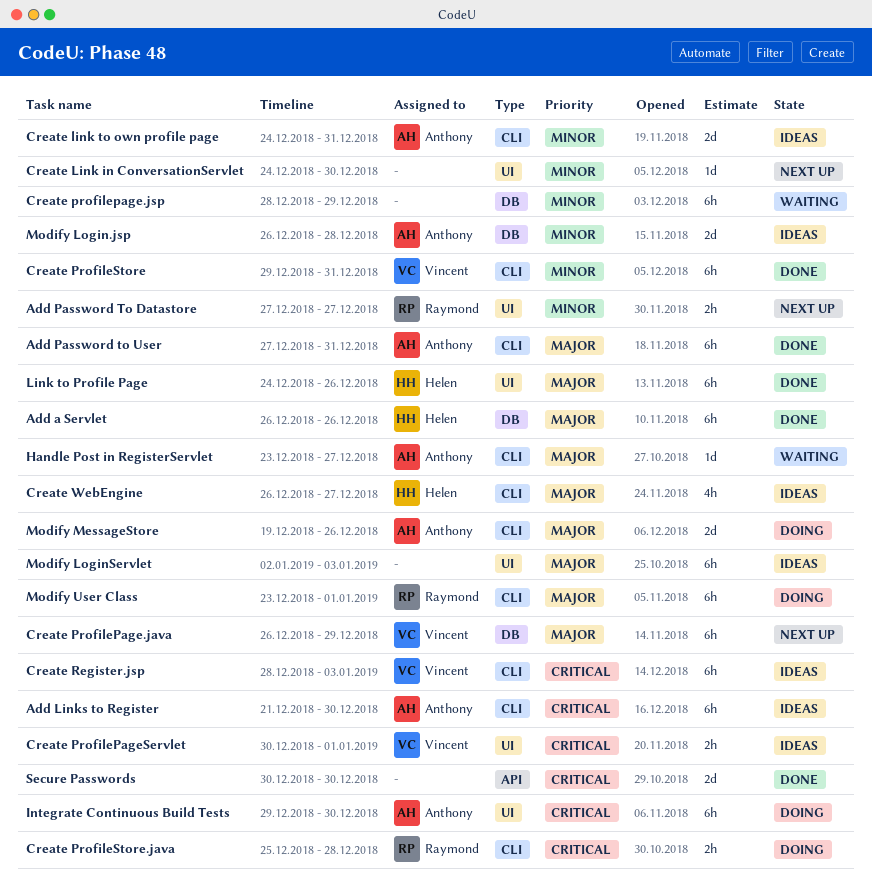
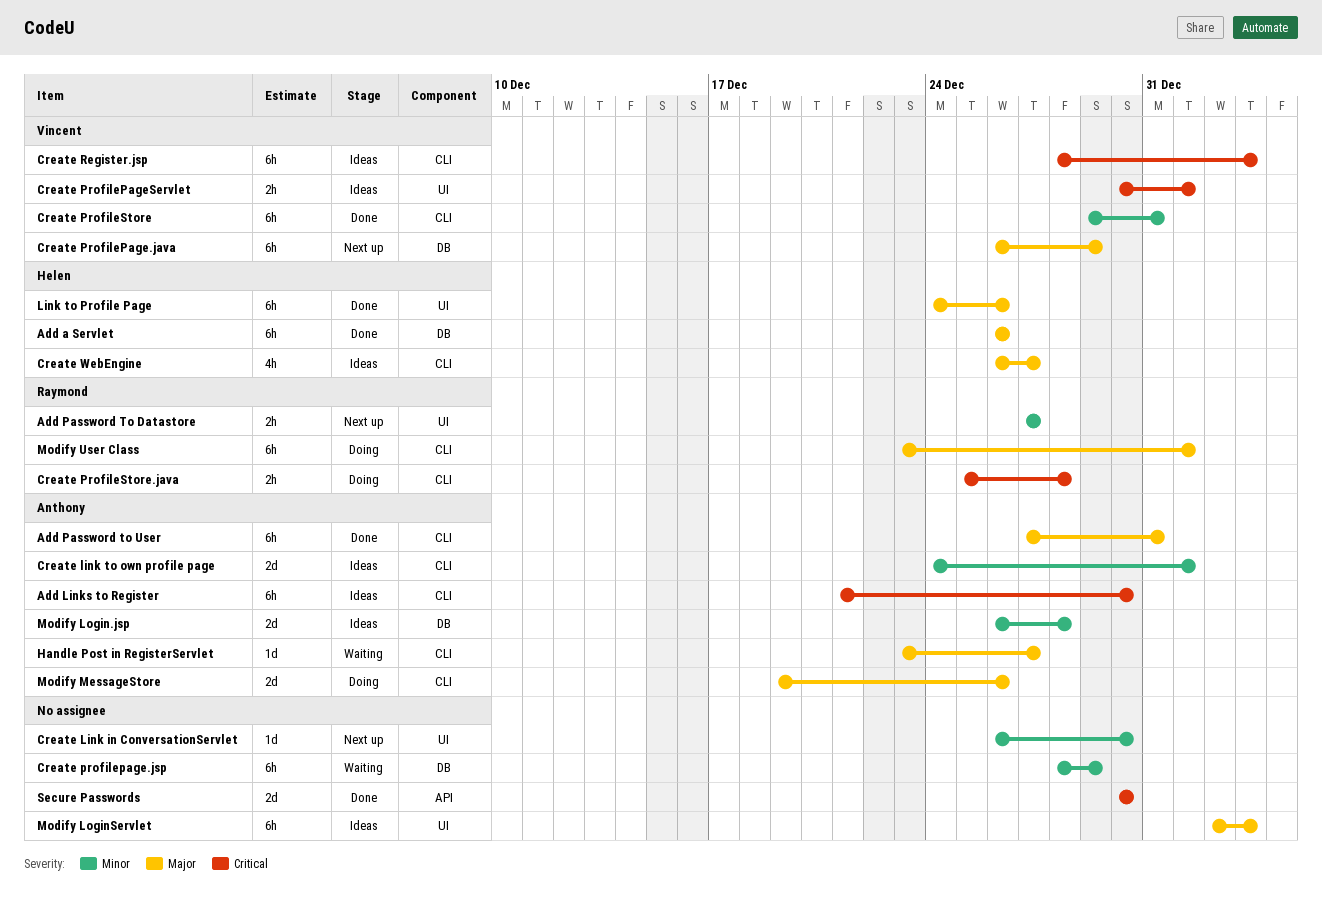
Create Link in ConversationServlet, start: Dec 24 -> Dec 26
Create link to own profile page, due: Dec 31 -> Jan 1
Integrate Continuous Build Tests: present -> none

